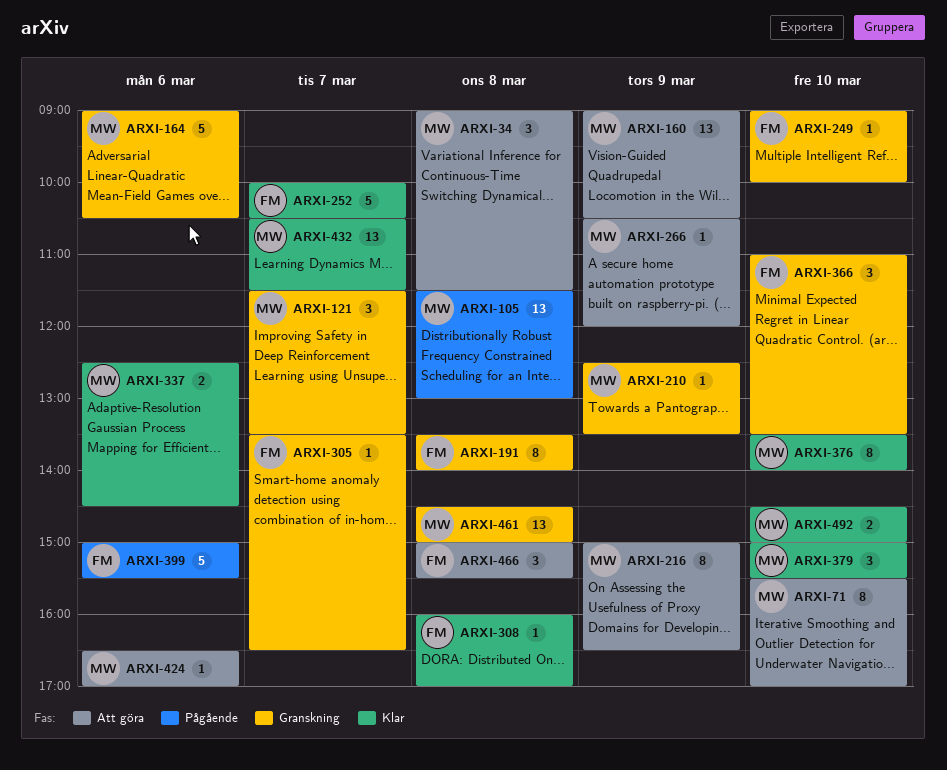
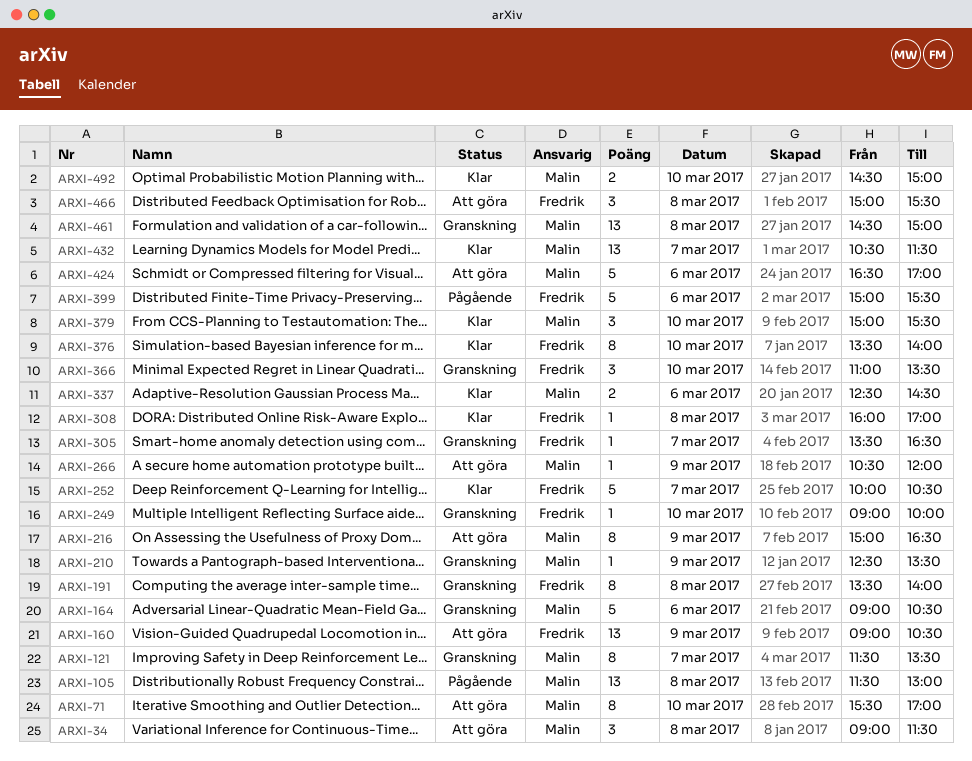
ARXI-121, estimate: 3 -> 8
ARXI-160, owner: Malin -> Fredrik
ARXI-376, owner: Malin -> Fredrik
ARXI-424, estimate: 1 -> 5

